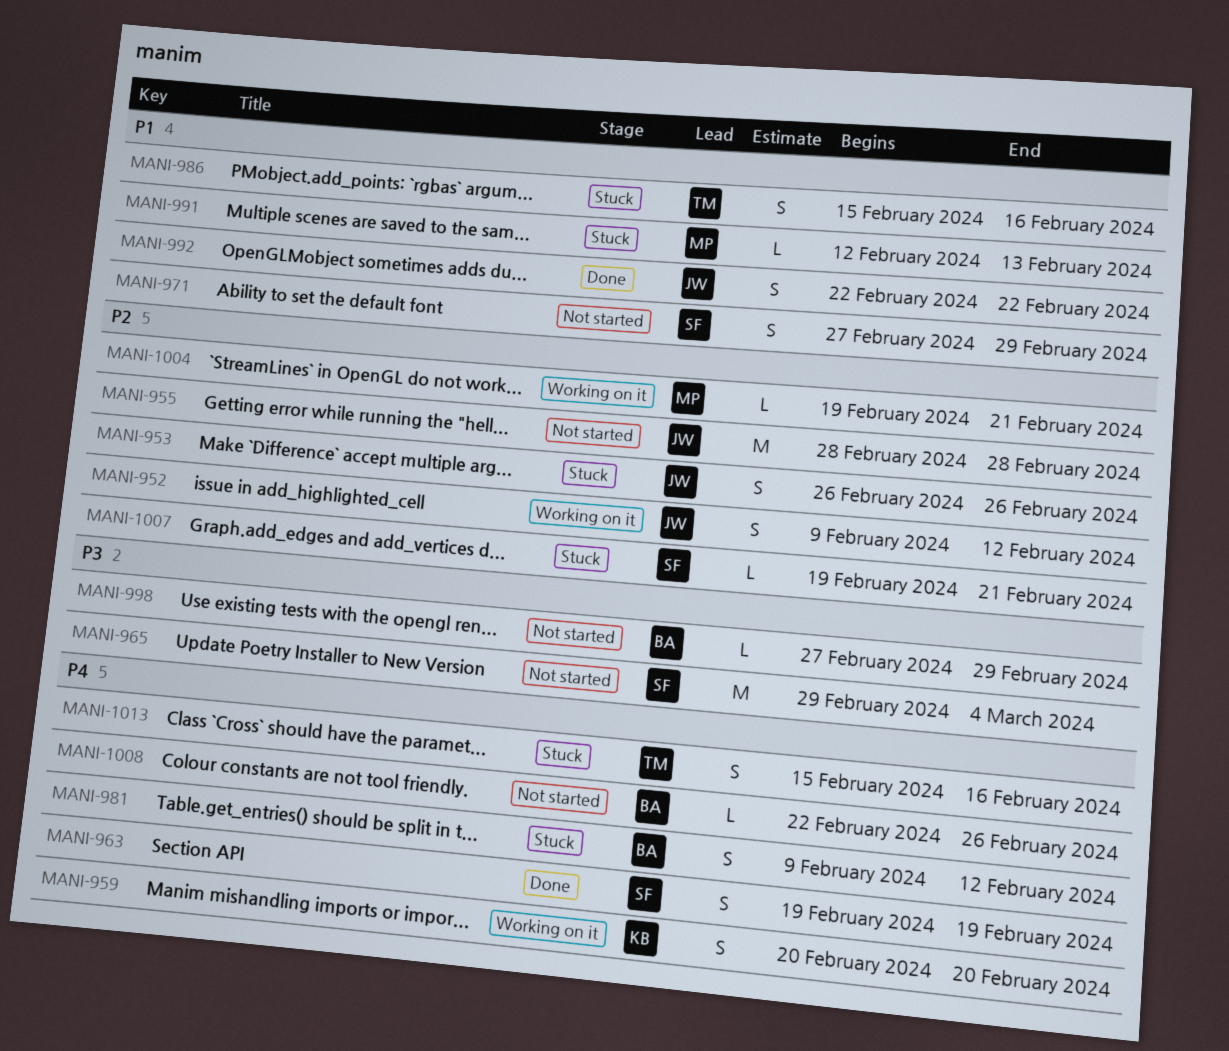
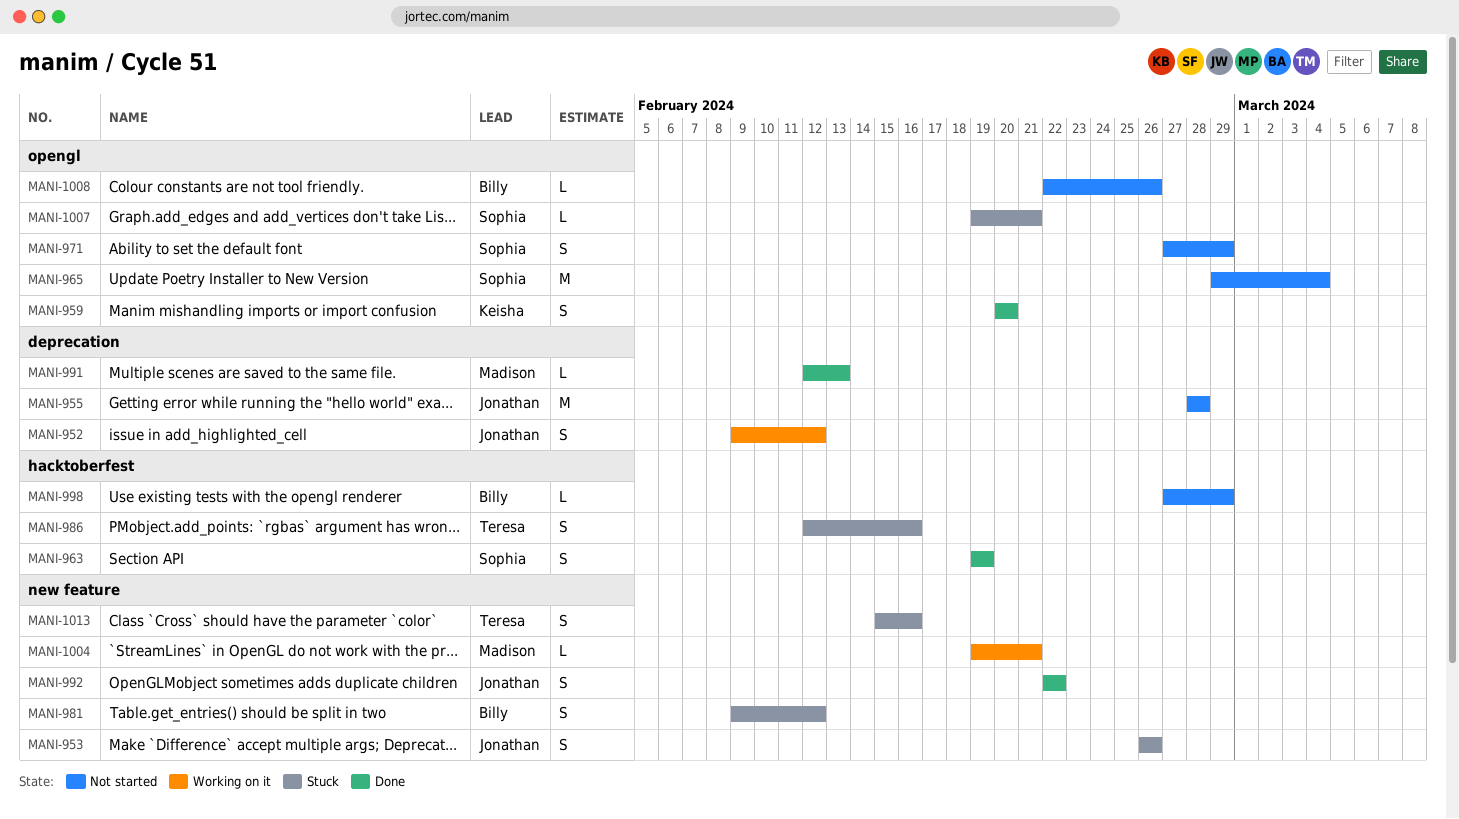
MANI-959, status: Working on it -> Done
MANI-986, start: Feb 15 -> Feb 12
MANI-991, status: Stuck -> Done

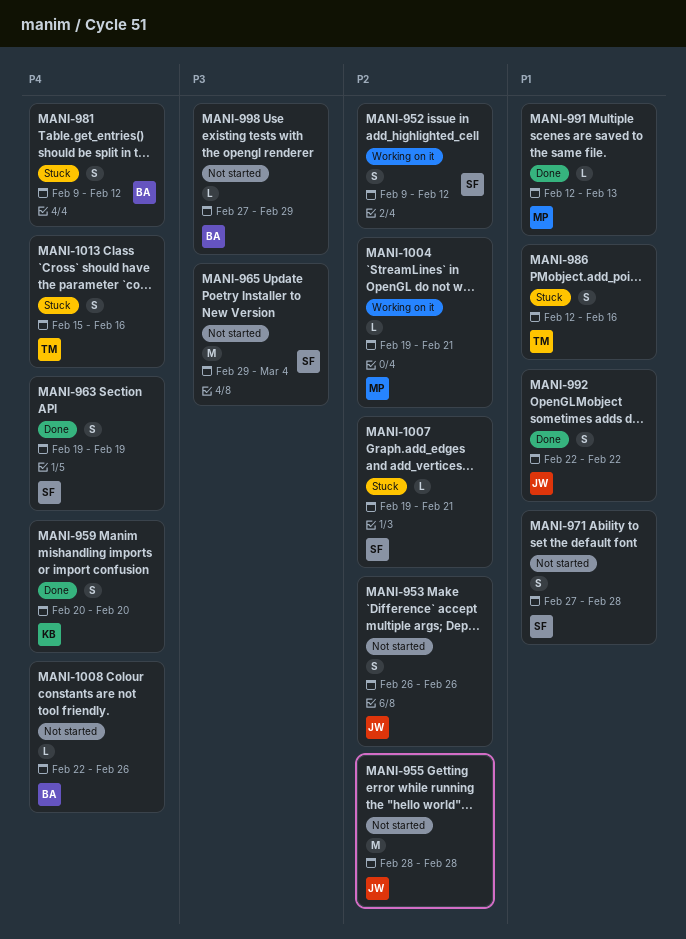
MANI-952, owner: Jonathan -> Sophia
MANI-953, status: Stuck -> Not started
MANI-971, due: Feb 29 -> Feb 28

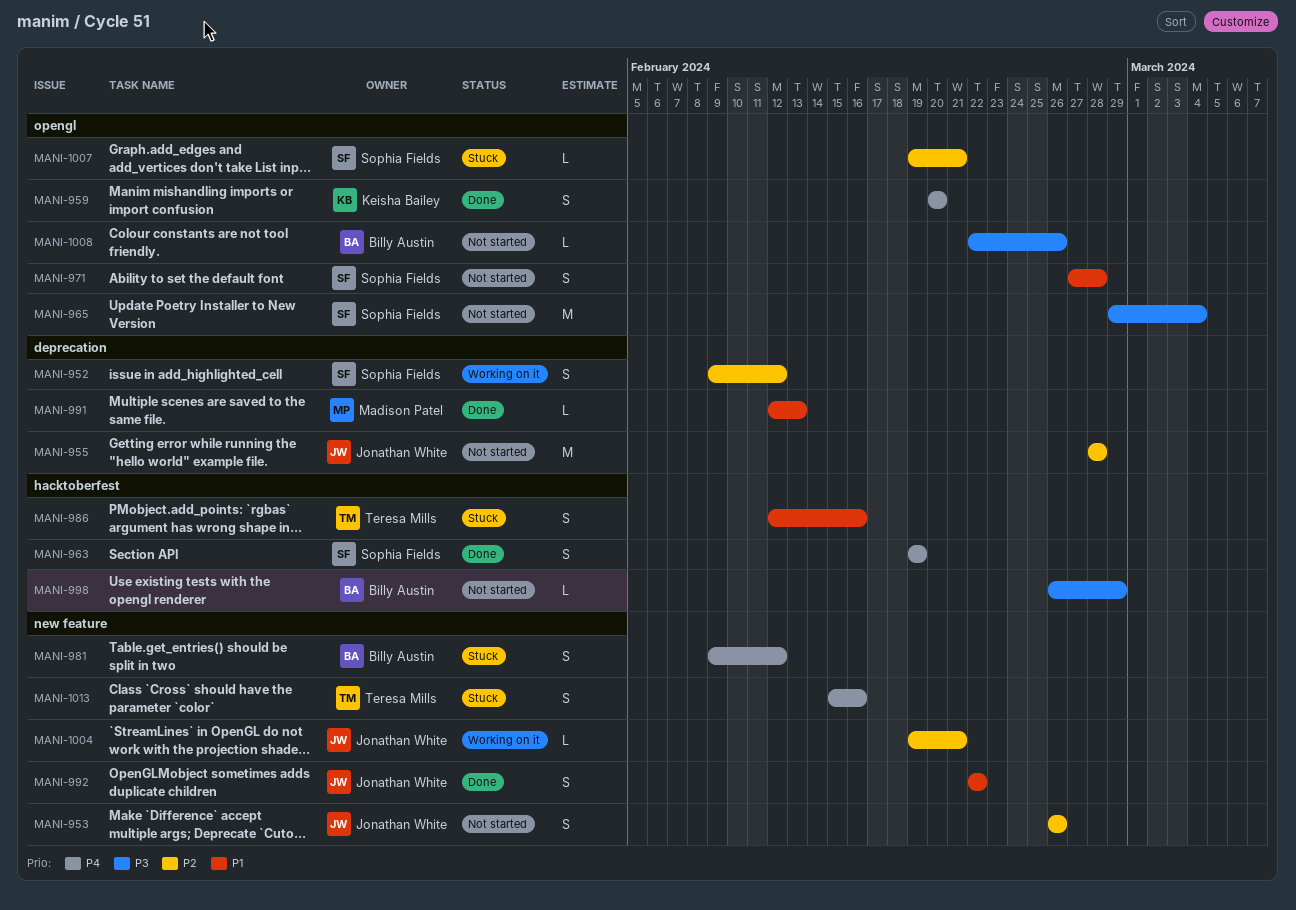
MANI-998, start: Feb 27 -> Feb 26
MANI-1004, owner: Madison Patel -> Jonathan White
MANI-1008, priority: P4 -> P3

